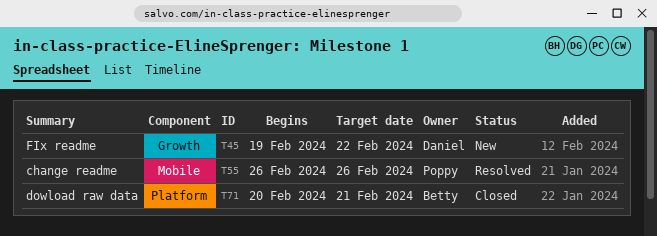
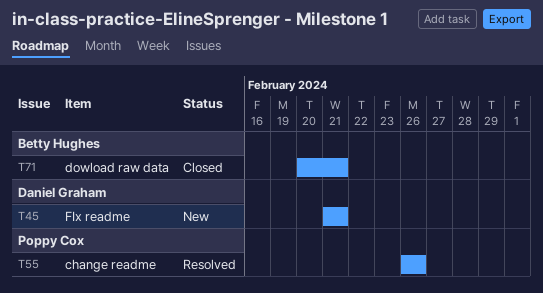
T45, start: Feb 19 -> Feb 21
T45, due: Feb 22 -> Feb 21

